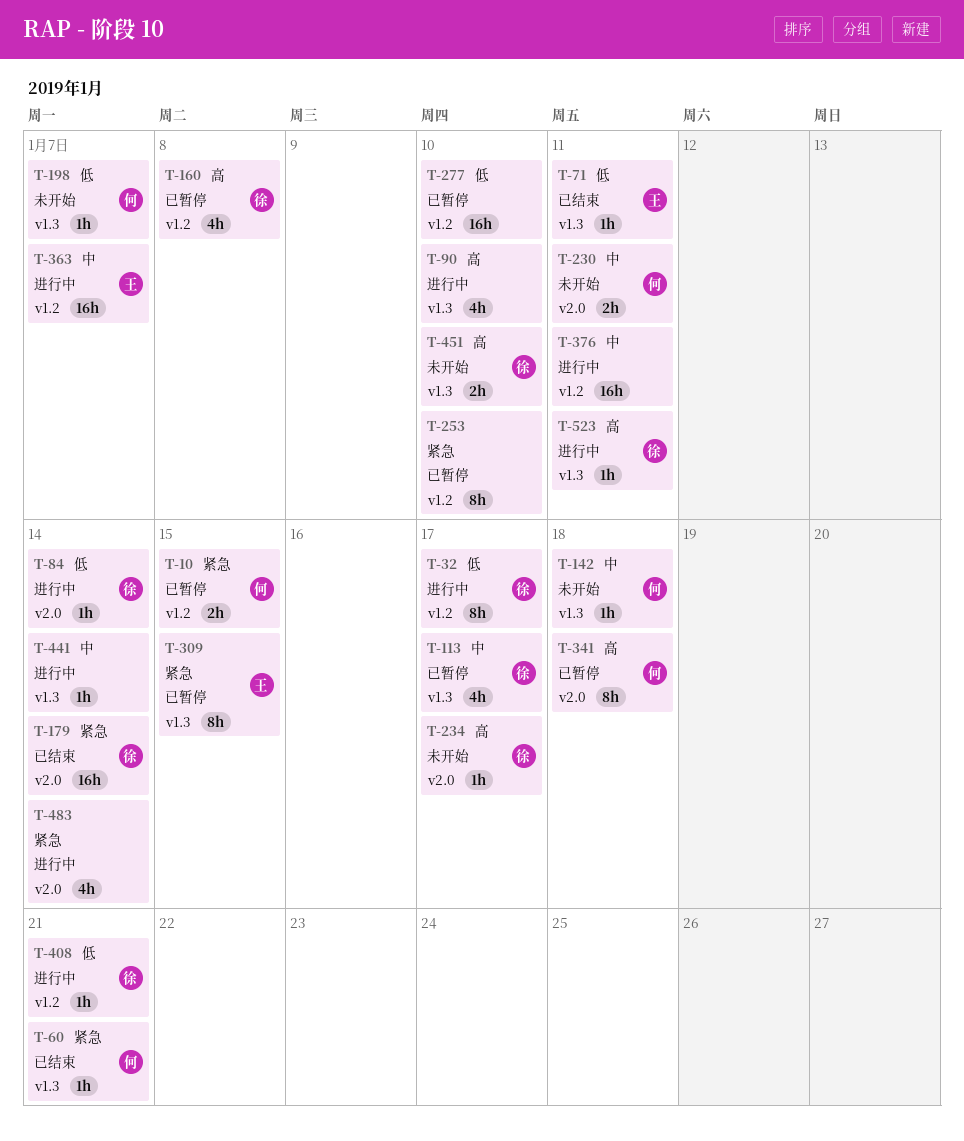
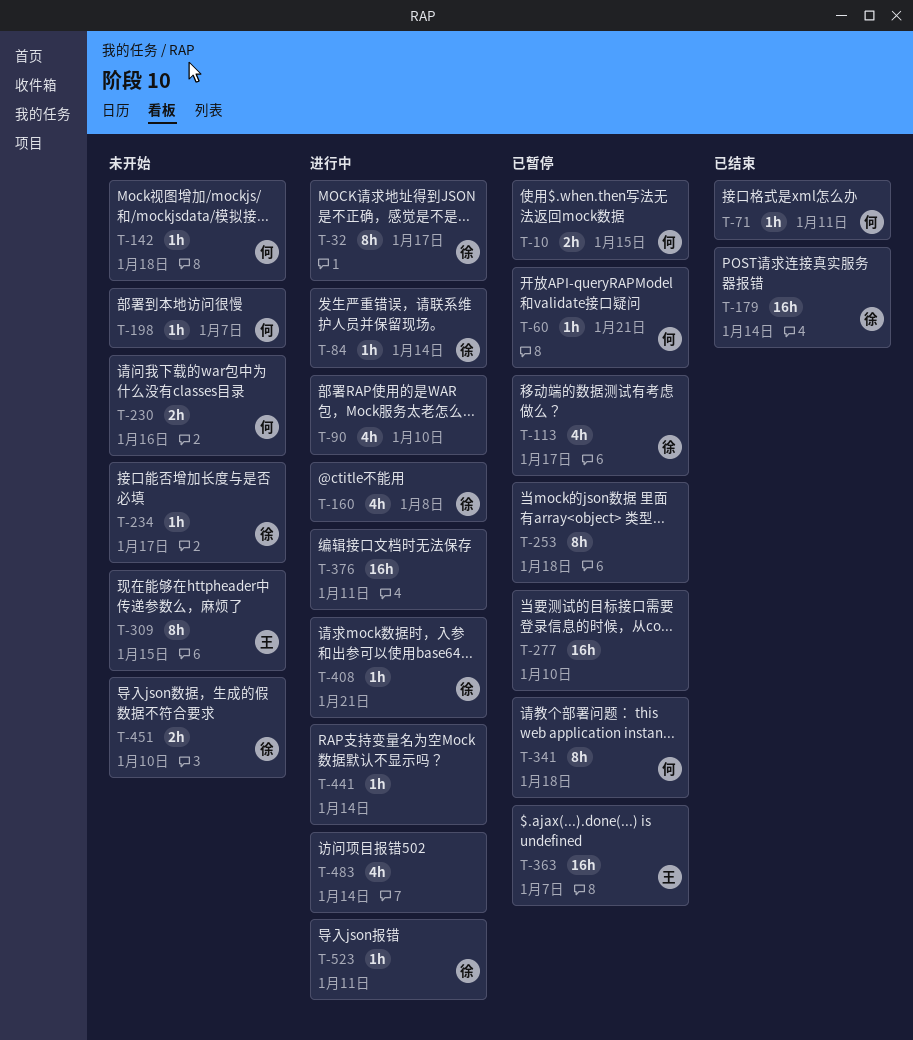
T-60, status: 已结束 -> 已暂停
T-71, owner: 王 -> 何
T-160, status: 已暂停 -> 进行中
T-230, due: Jan 11 -> Jan 16
T-253, due: Jan 10 -> Jan 18
T-309, status: 已暂停 -> 未开始
T-363, status: 进行中 -> 已暂停

